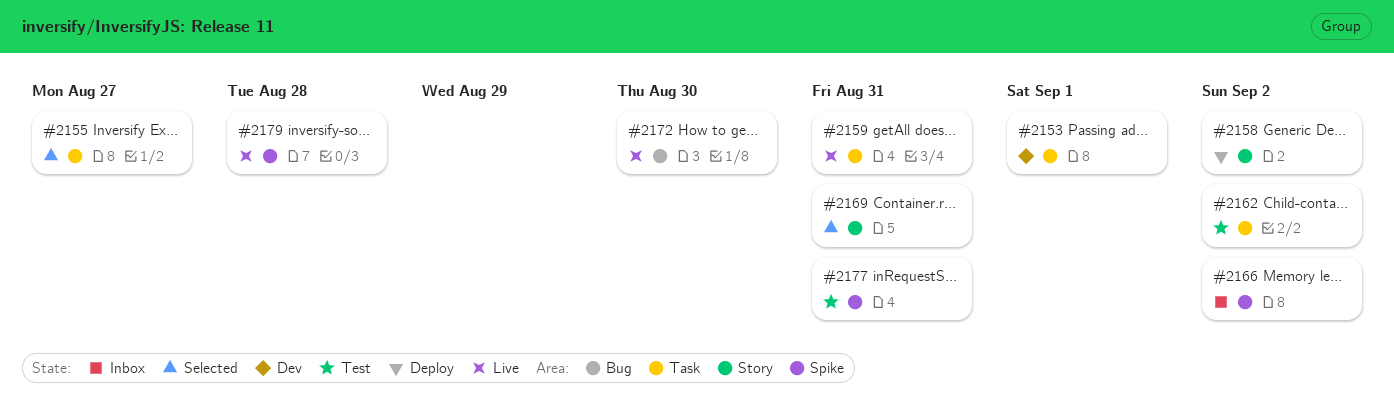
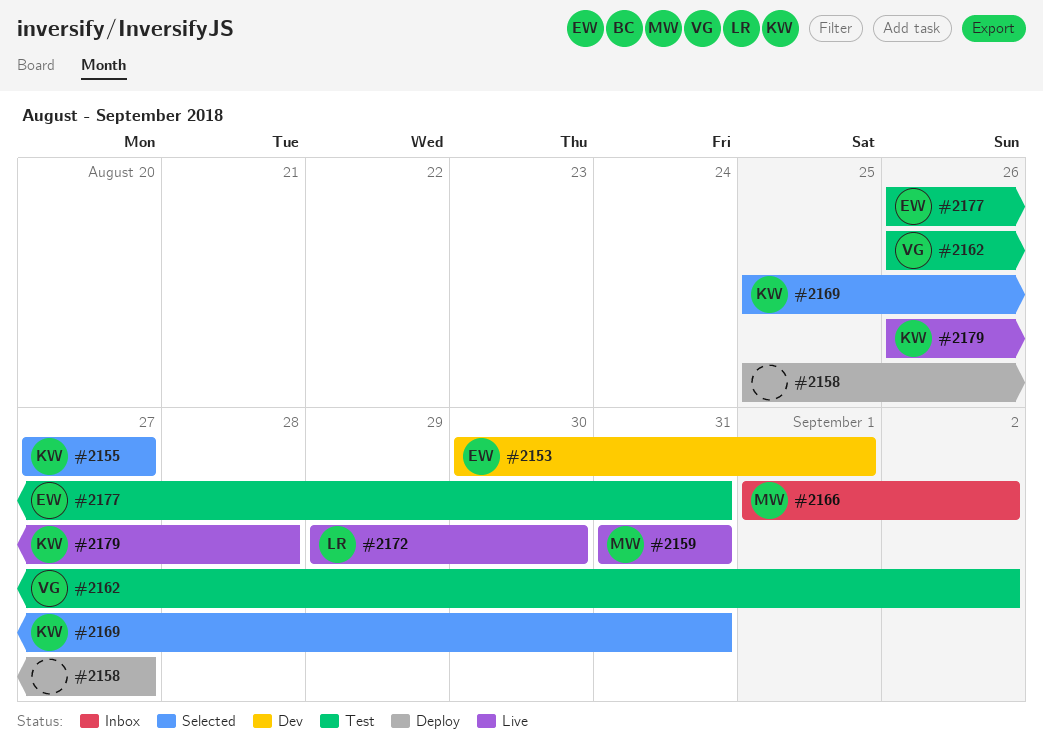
#2158, due: Sep 2 -> Aug 27

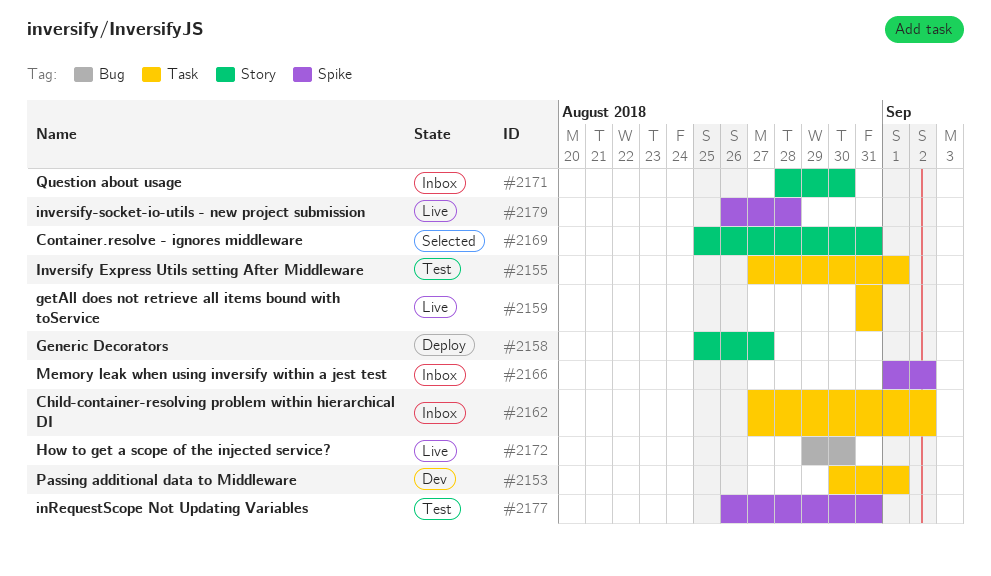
#2155, status: Selected -> Test
#2155, due: Aug 27 -> Sep 1
#2162, status: Test -> Inbox
#2162, start: Aug 26 -> Aug 27
#2171: none -> present

